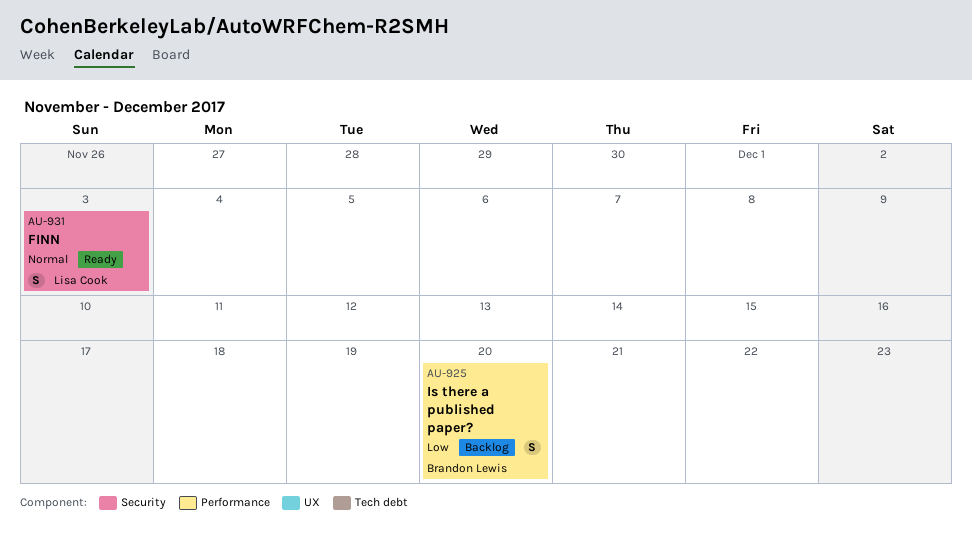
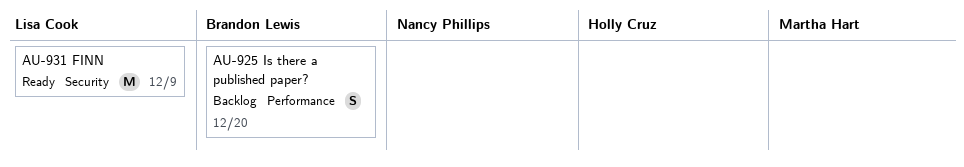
AU-931, estimate: S -> M
AU-931, due: Dec 3 -> Dec 9

